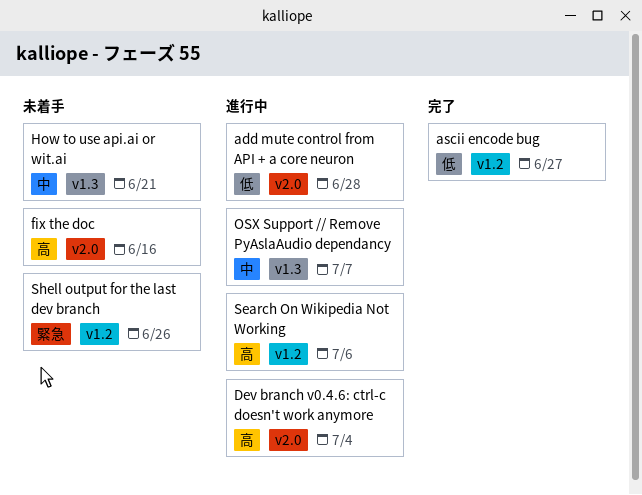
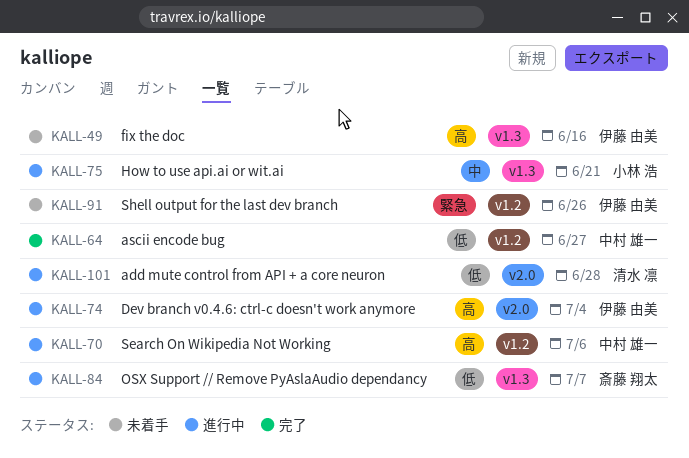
fix the doc, label: v2.0 -> v1.3
How to use api.ai or wit.ai, status: 未着手 -> 進行中
OSX Support // Remove PyAslaAudio dependancy, priority: 中 -> 低

